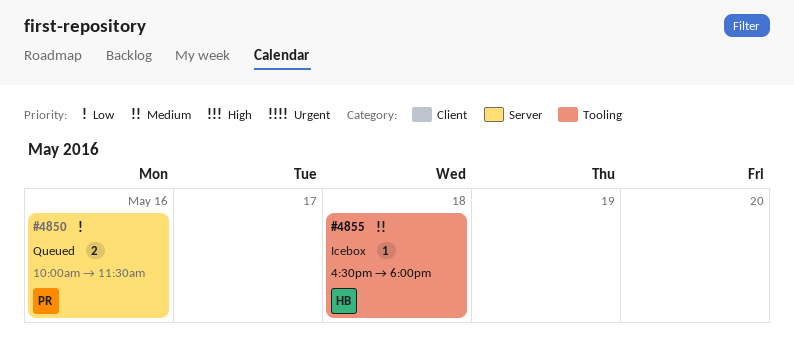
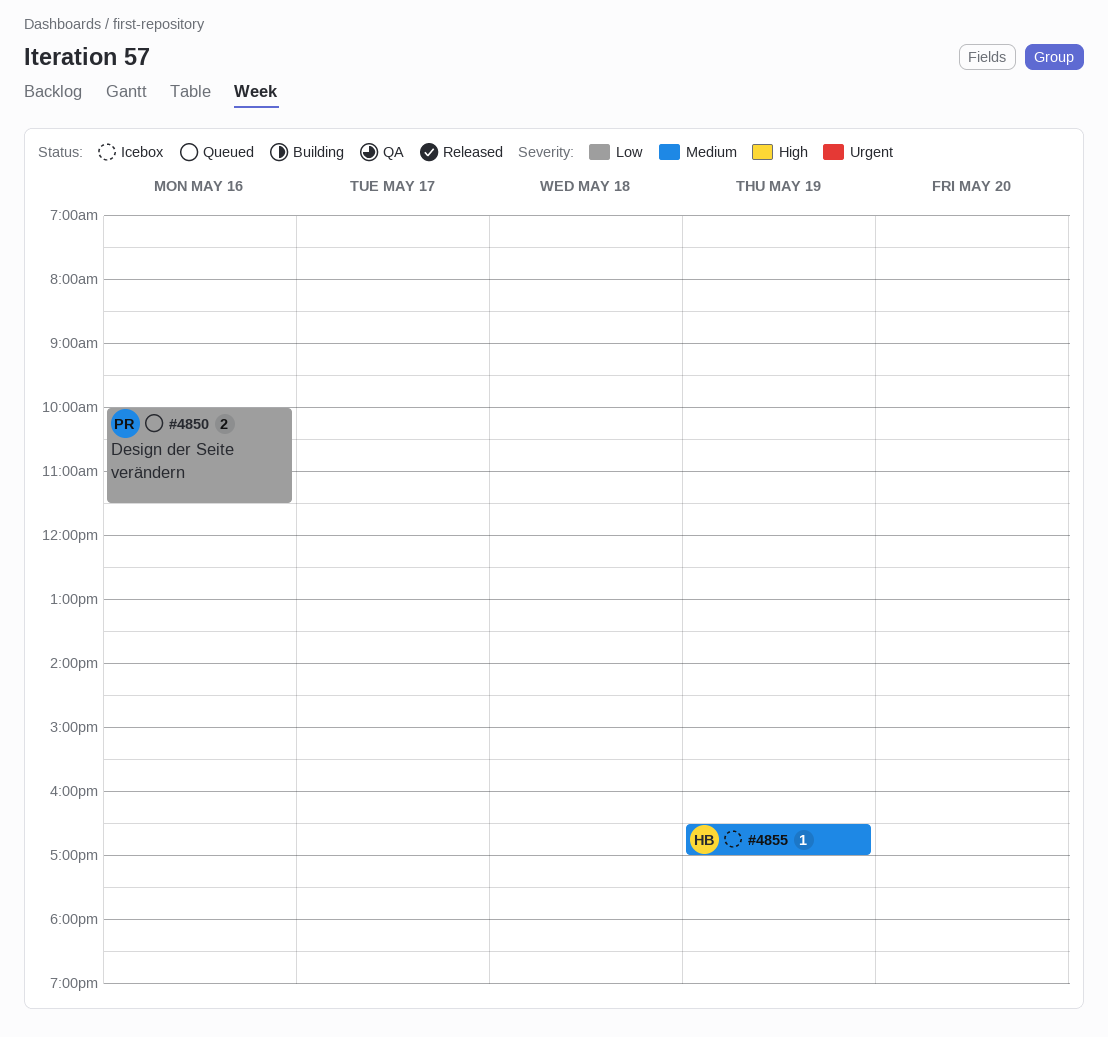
#4855, day: May 18 -> May 19
#4855, ends: 18:00 -> 17:00

